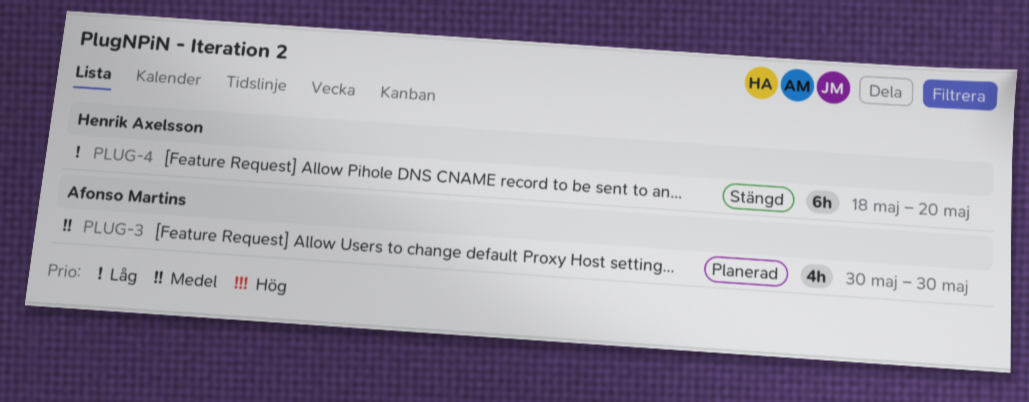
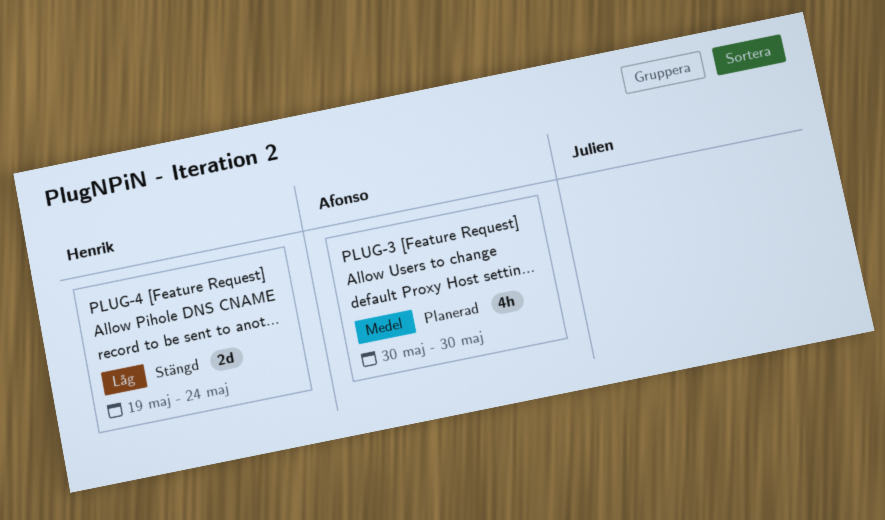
PLUG-4, estimate: 6h -> 2d
PLUG-4, start: May 18 -> May 19
PLUG-4, due: May 20 -> May 24

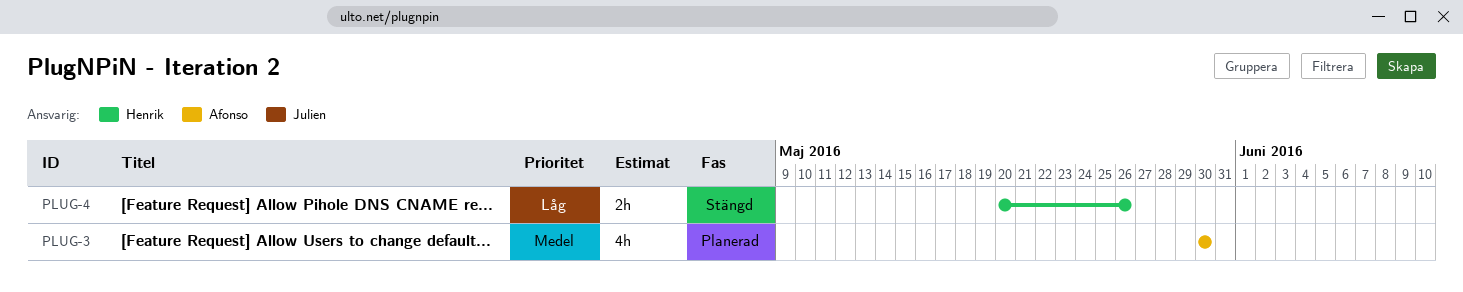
PLUG-4, estimate: 2d -> 2h
PLUG-4, start: May 19 -> May 20
PLUG-4, due: May 24 -> May 26

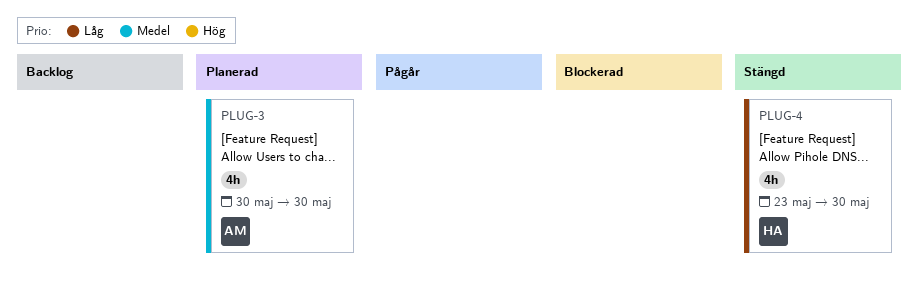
PLUG-4, estimate: 2h -> 4h
PLUG-4, start: May 20 -> May 23
PLUG-4, due: May 26 -> May 30

